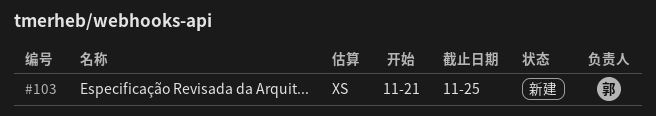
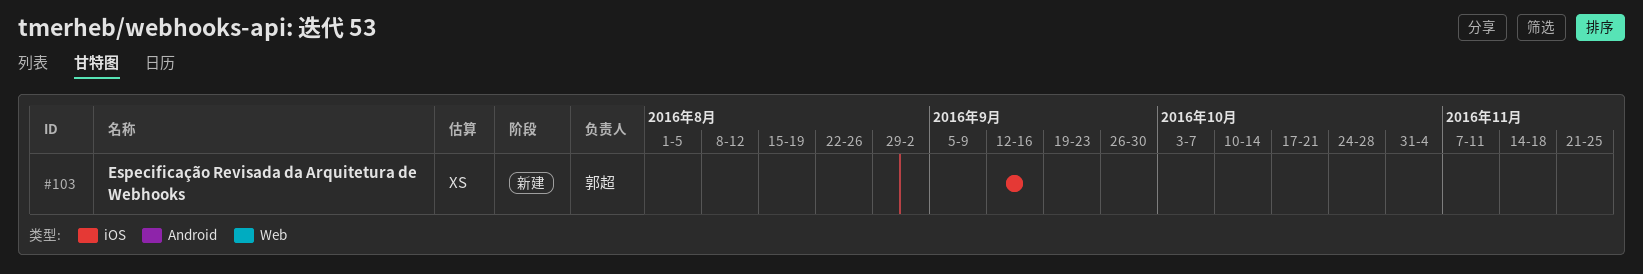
#103, start: Nov 21 -> Sep 12
#103, due: Nov 25 -> Sep 16

